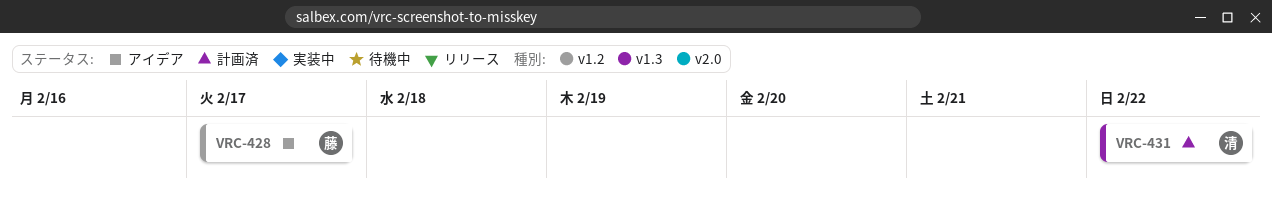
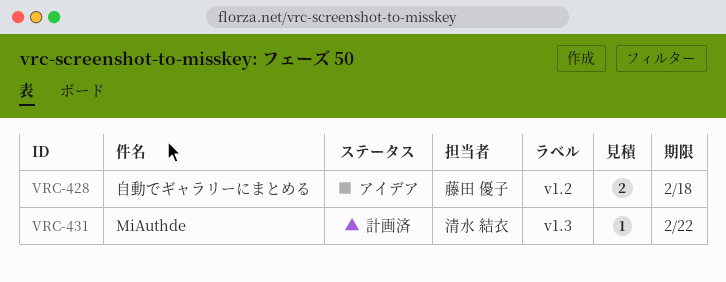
VRC-428, due: Feb 17 -> Feb 18

